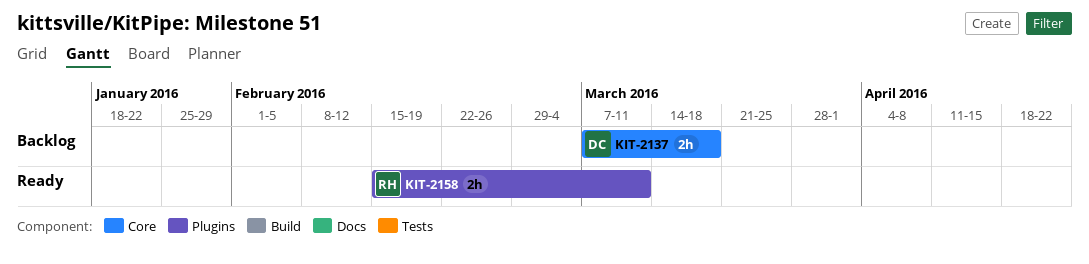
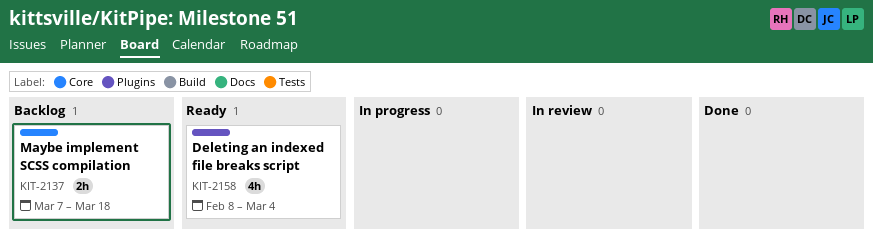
KIT-2158, estimate: 2h -> 4h
KIT-2158, start: Feb 15 -> Feb 8
KIT-2158, due: Mar 11 -> Mar 4

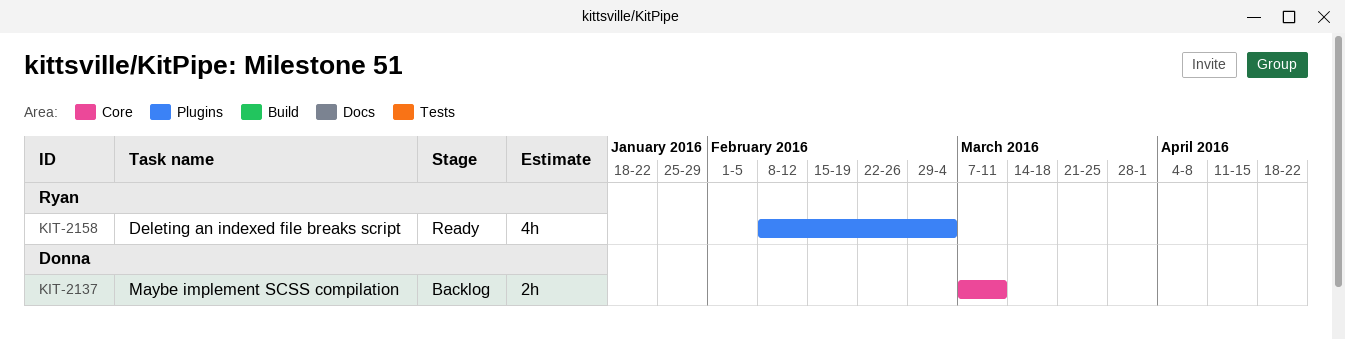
KIT-2137, due: Mar 18 -> Mar 11

